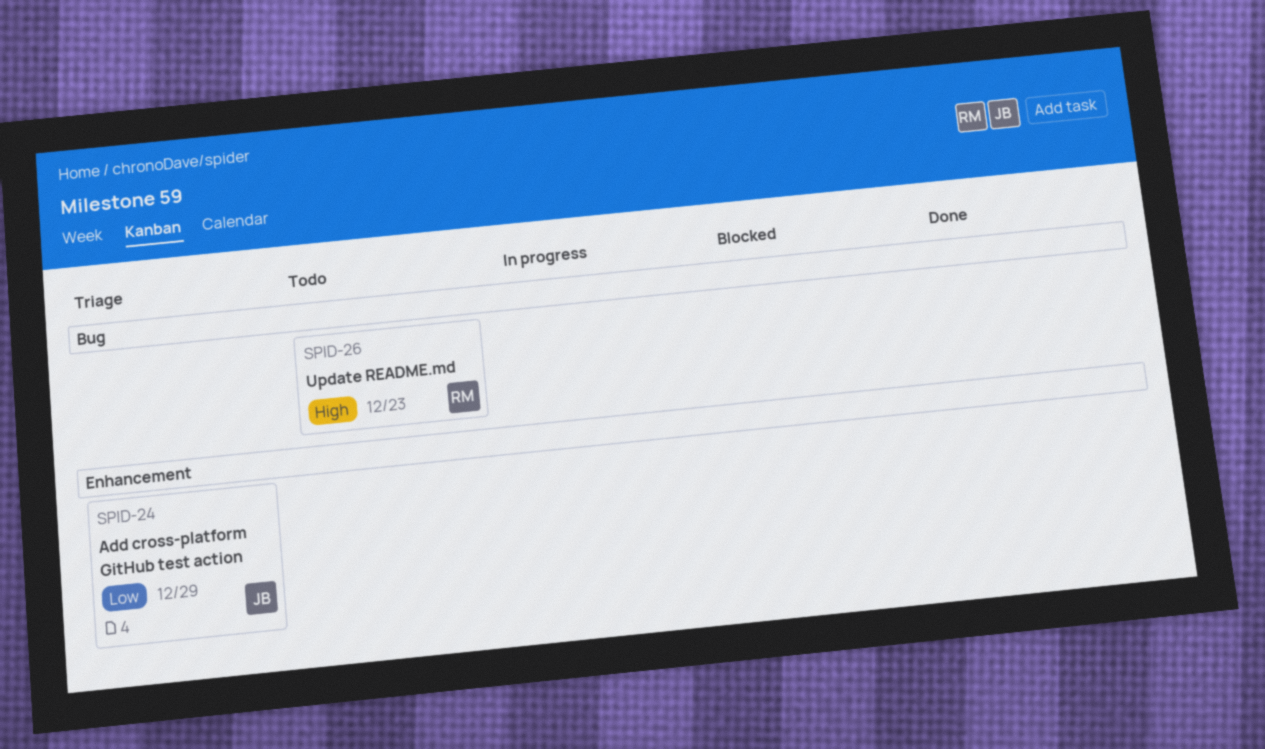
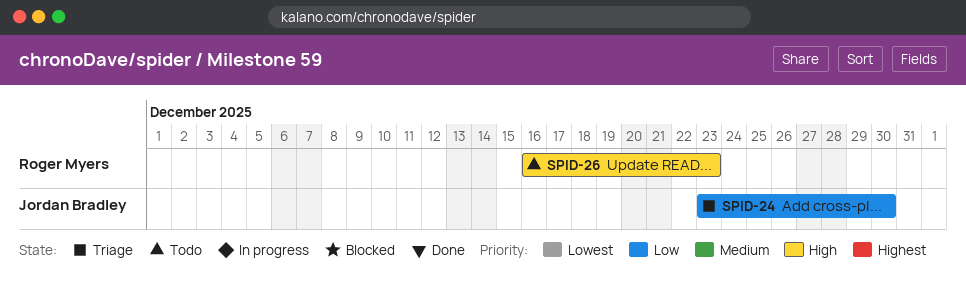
SPID-24, due: Dec 29 -> Dec 30

